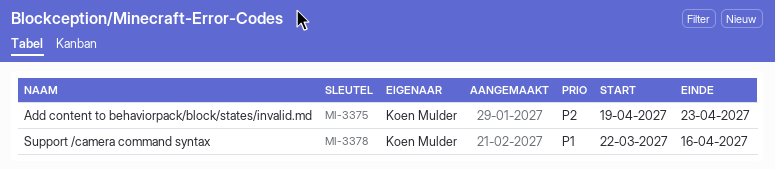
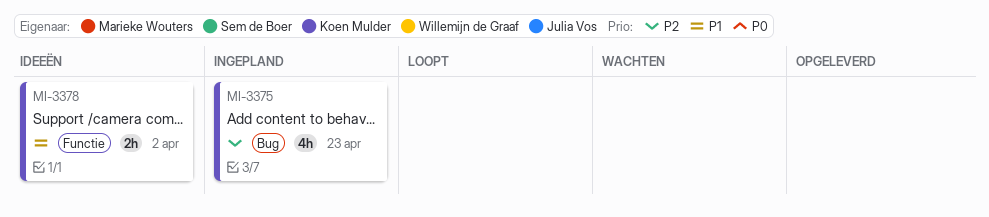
MI-3378, due: Apr 16 -> Apr 2

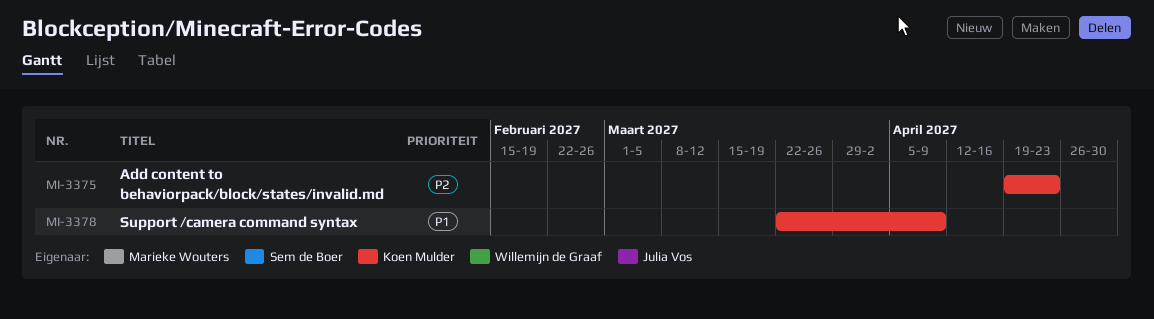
MI-3378, due: Apr 2 -> Apr 9

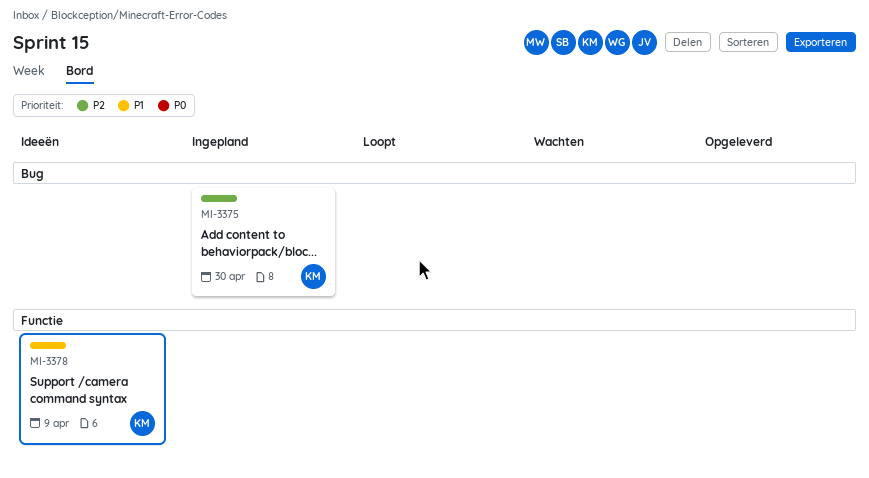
MI-3375, due: Apr 23 -> Apr 30

